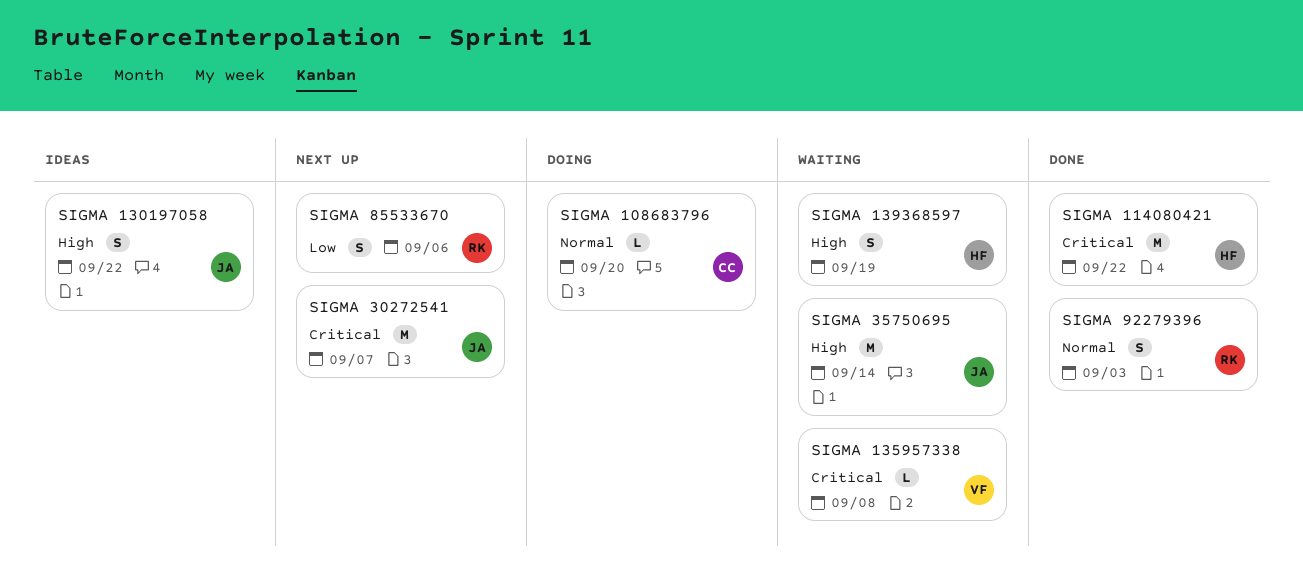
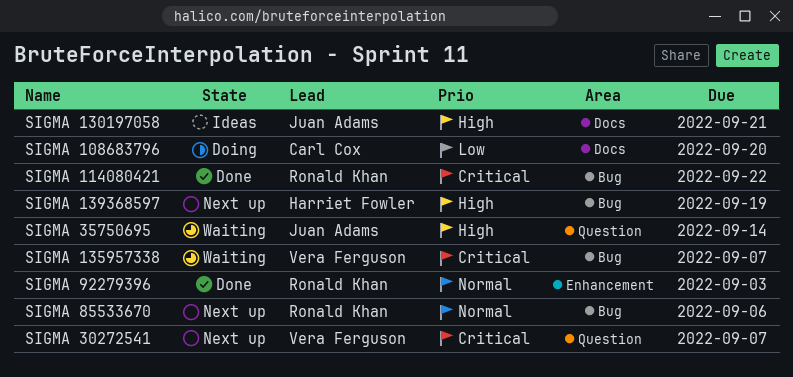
SIGMA 108683796, priority: Normal -> Low
SIGMA 114080421, owner: Harriet Fowler -> Ronald Khan
SIGMA 130197058, due: Sep 22 -> Sep 21
SIGMA 135957338, due: Sep 8 -> Sep 7
SIGMA 139368597, status: Waiting -> Next up
SIGMA 30272541, owner: Juan Adams -> Vera Ferguson
SIGMA 85533670, priority: Low -> Normal

